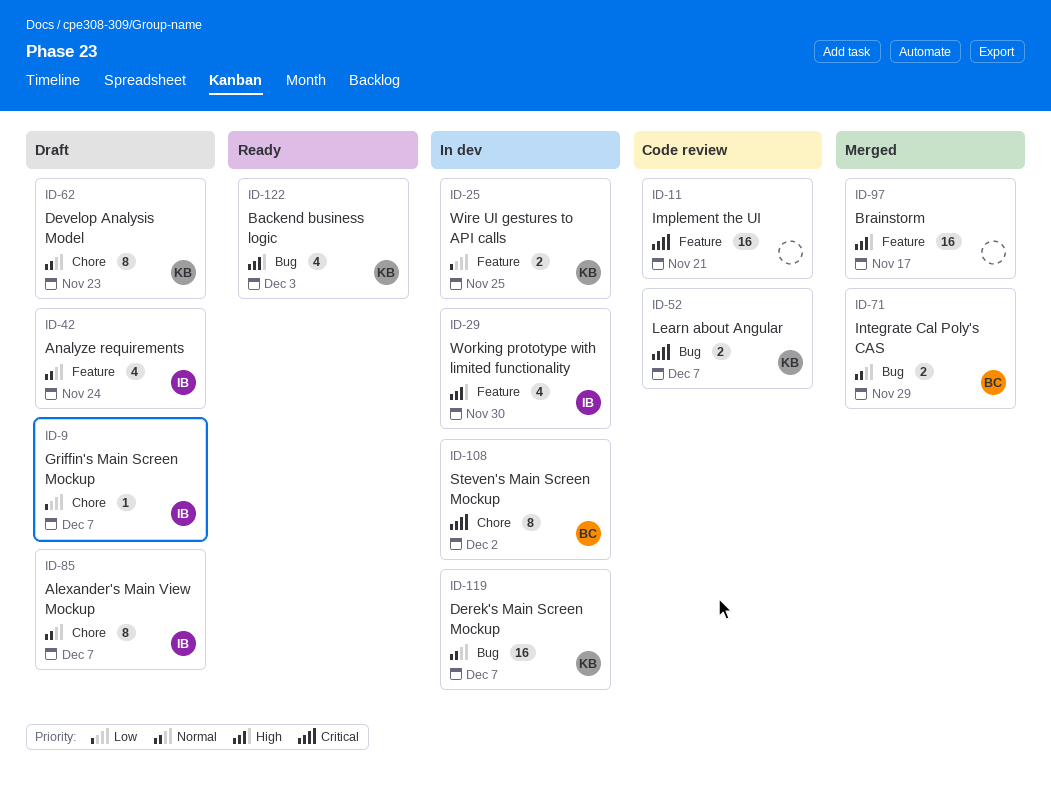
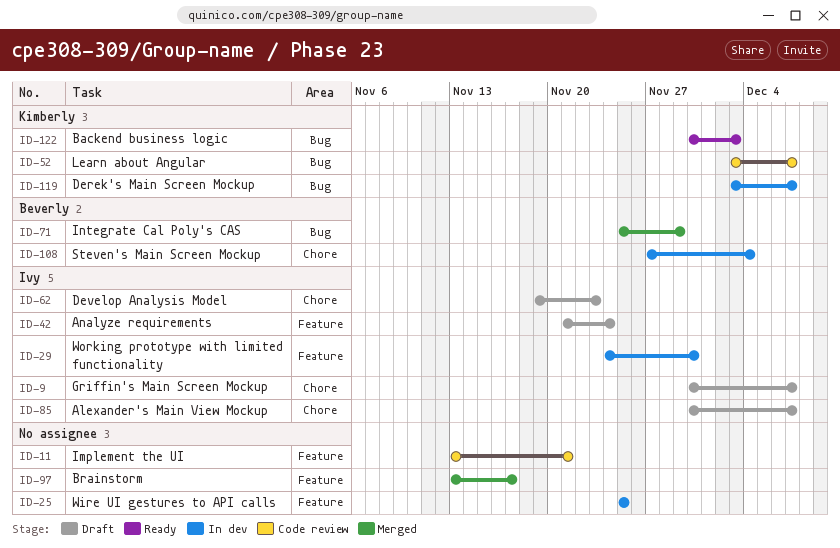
ID-25, owner: Kimberly -> none
ID-62, owner: Kimberly -> Ivy
ID-108, due: Dec 2 -> Dec 4

